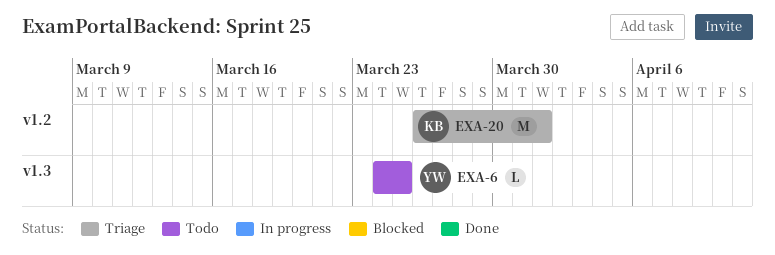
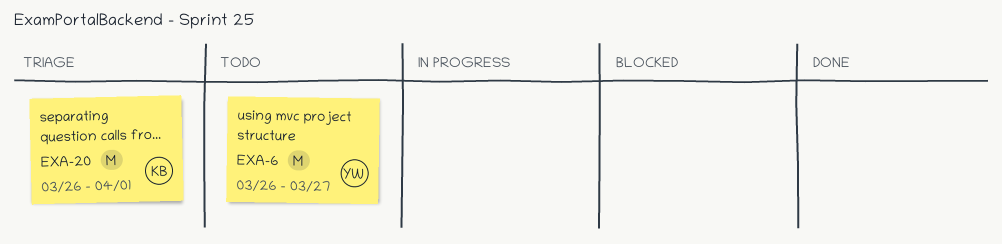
EXA-6, estimate: L -> M
EXA-6, start: Mar 24 -> Mar 26
EXA-6, due: Mar 25 -> Mar 27

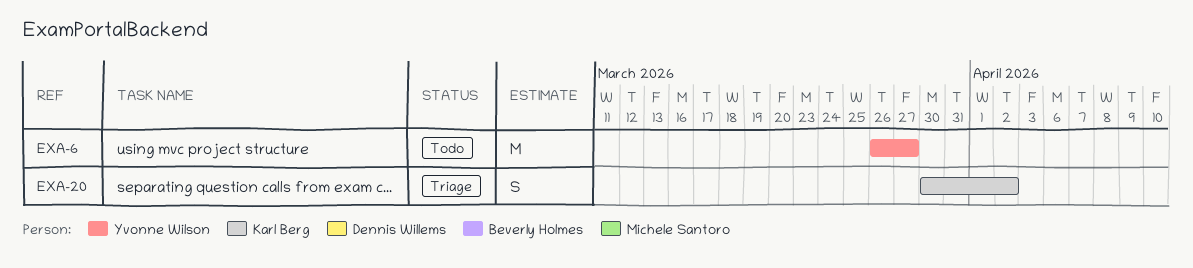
EXA-20, estimate: M -> S
EXA-20, start: Mar 26 -> Mar 30
EXA-20, due: Apr 1 -> Apr 2

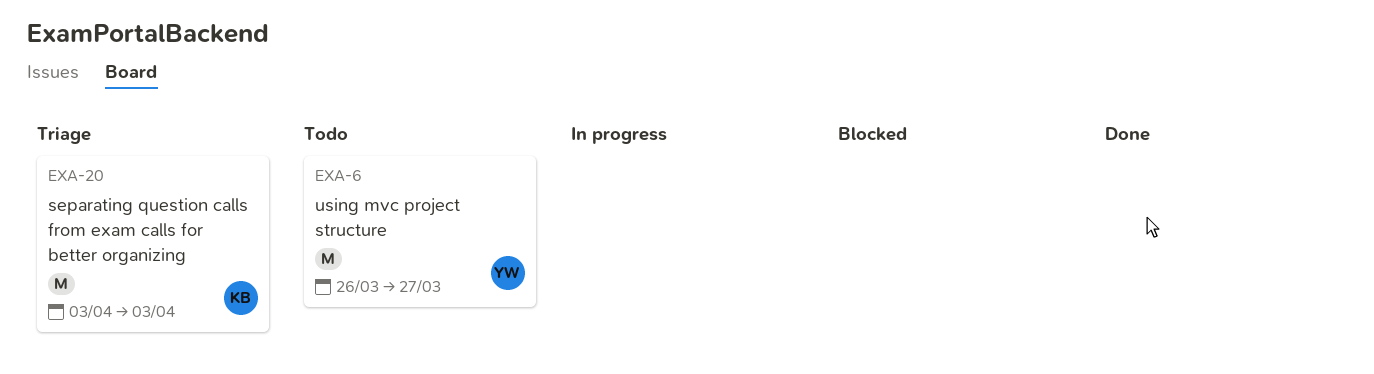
EXA-20, estimate: S -> M
EXA-20, start: Mar 30 -> Apr 3
EXA-20, due: Apr 2 -> Apr 3

